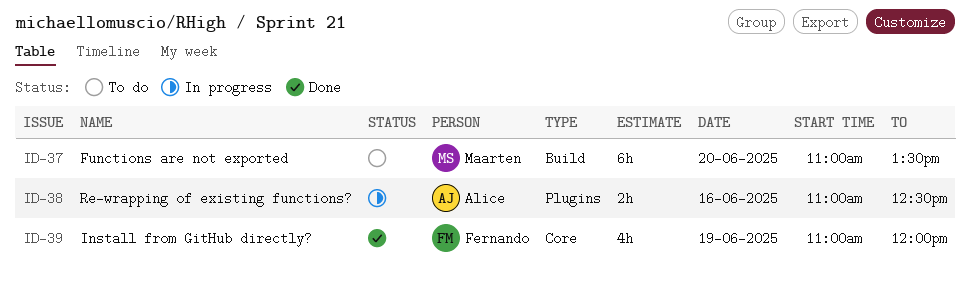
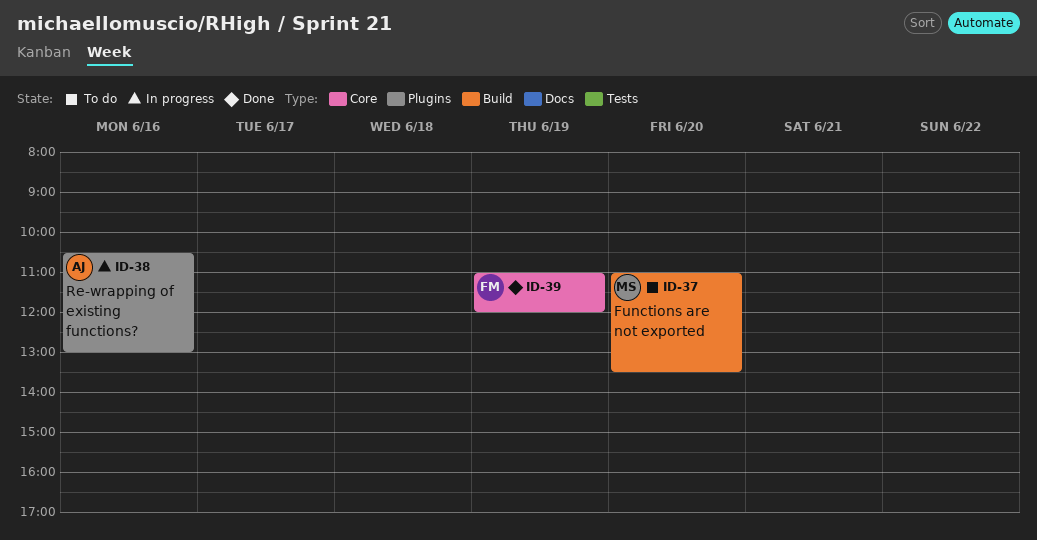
ID-38, begins: 11:00 -> 10:30
ID-38, ends: 12:30 -> 13:00

